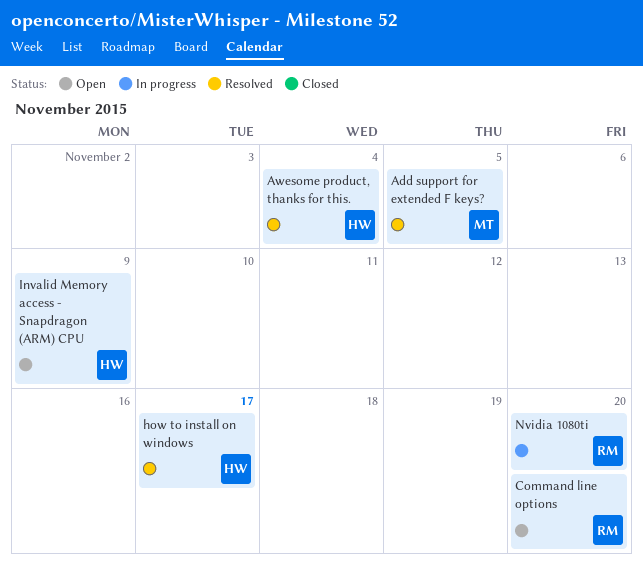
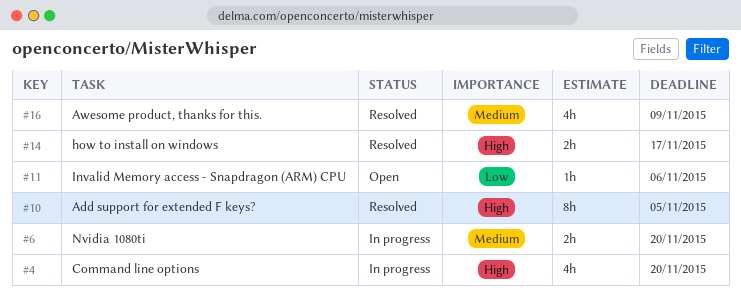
Awesome product, thanks for this., due: Nov 4 -> Nov 9
Command line options, status: Open -> In progress
Invalid Memory access - Snapdragon (ARM) CPU, due: Nov 9 -> Nov 6

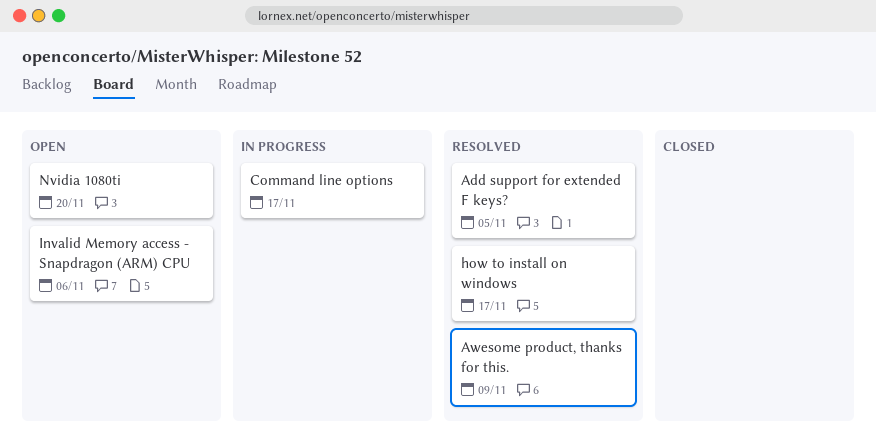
Command line options, due: Nov 20 -> Nov 17
Nvidia 1080ti, status: In progress -> Open

